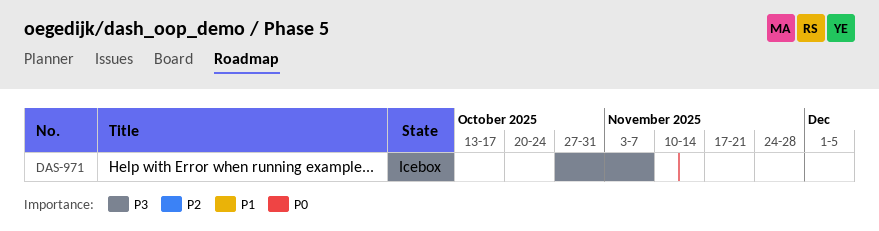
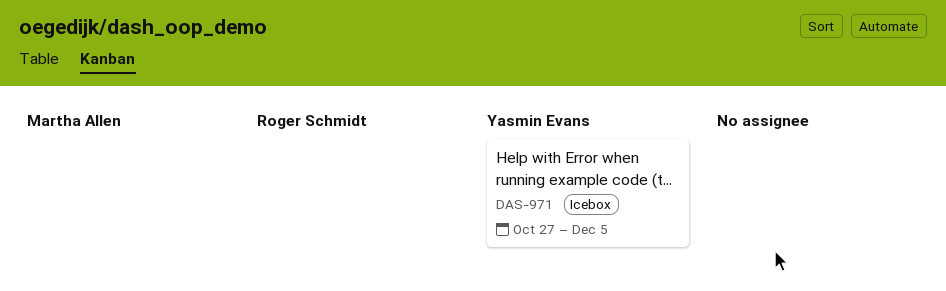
DAS-971, due: Nov 7 -> Dec 5

